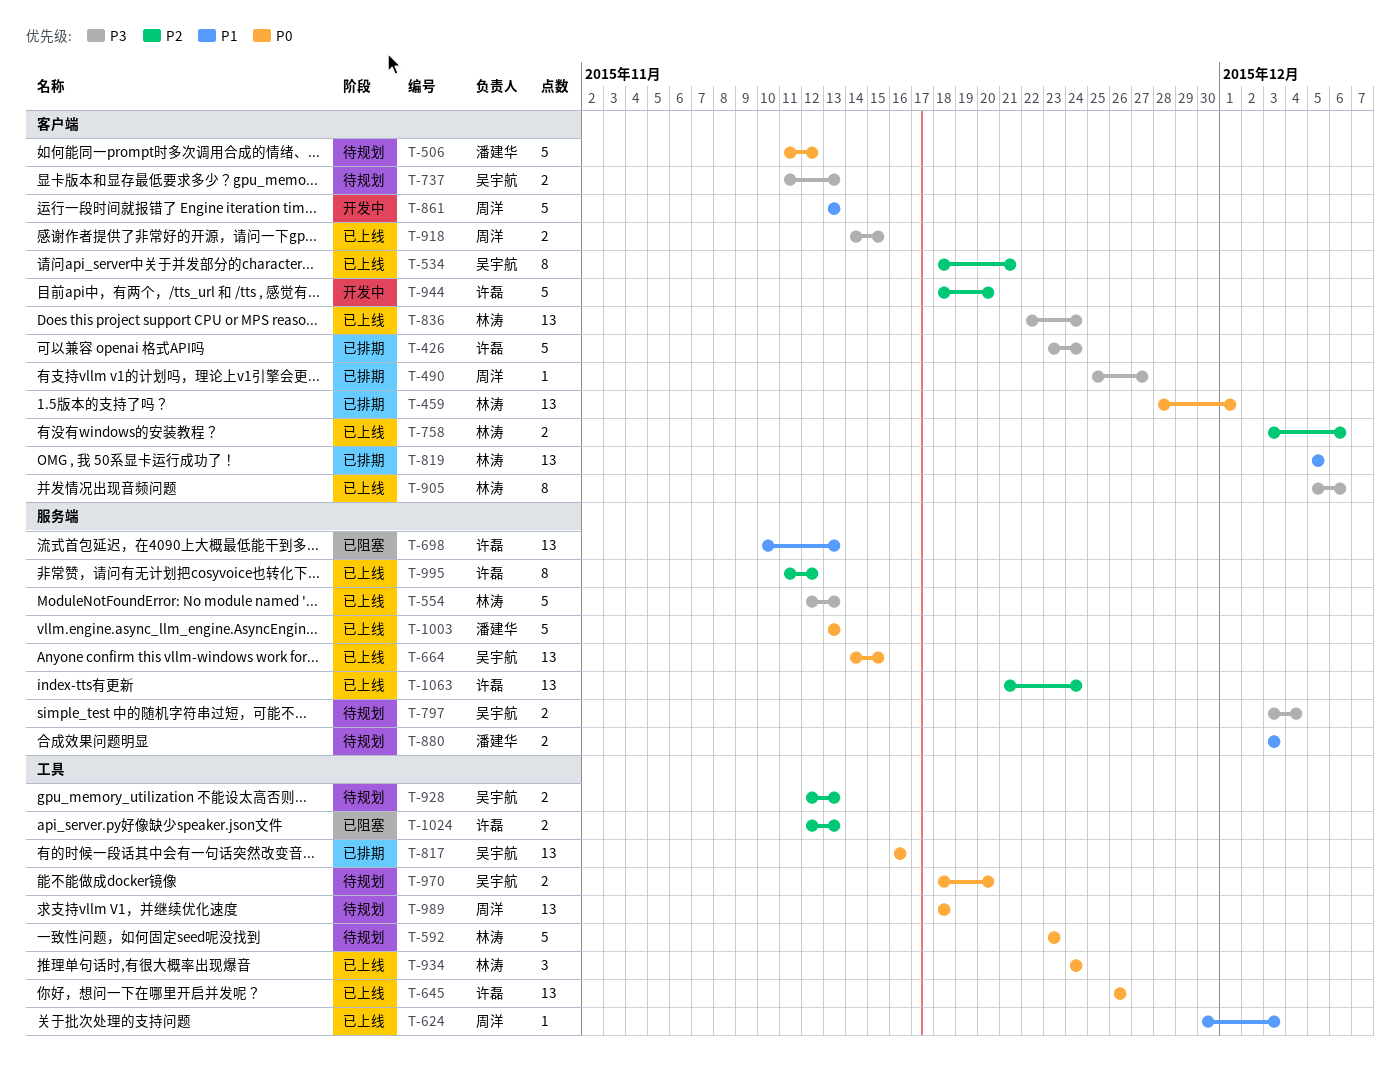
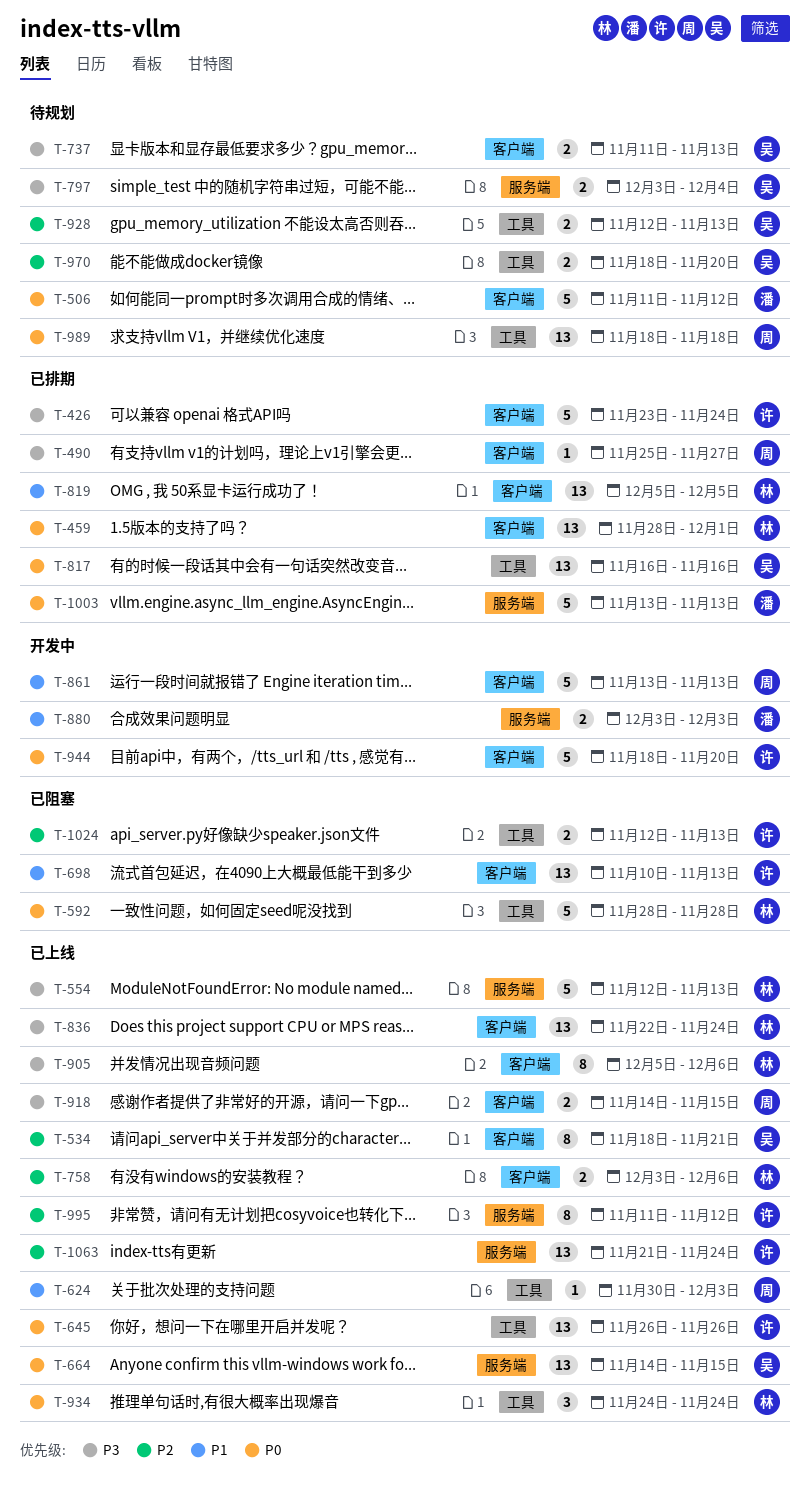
T-592, status: 待规划 -> 已阻塞
T-592, start: Nov 23 -> Nov 28
T-592, due: Nov 23 -> Nov 28
T-698, label: 服务端 -> 客户端
T-880, status: 待规划 -> 开发中
T-944, priority: P2 -> P0
T-970, priority: P0 -> P2
T-1003, status: 已上线 -> 已排期

